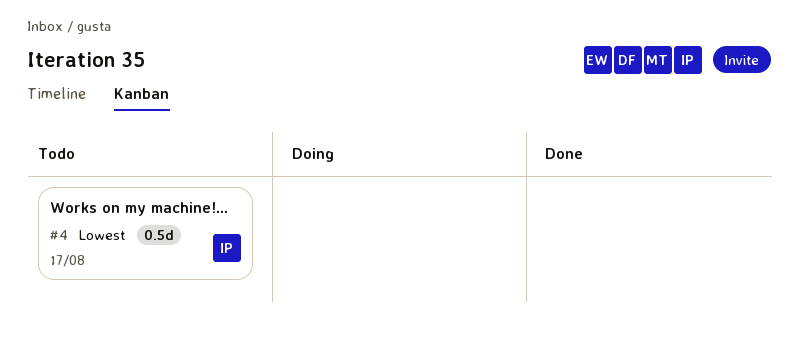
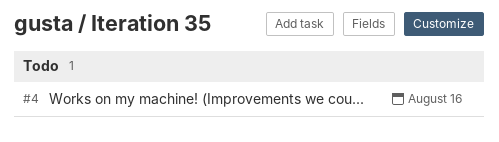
#4, due: Aug 17 -> Aug 16

